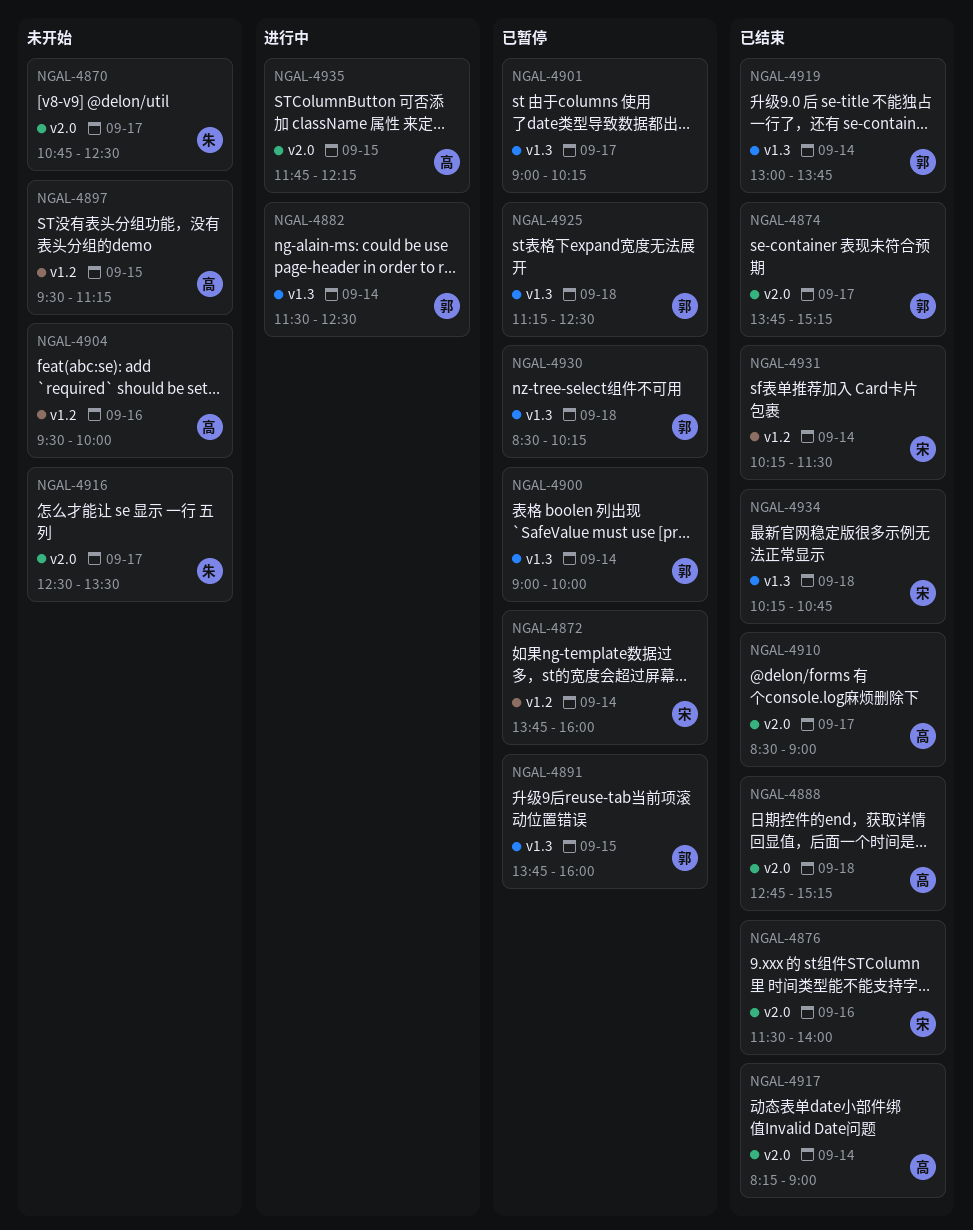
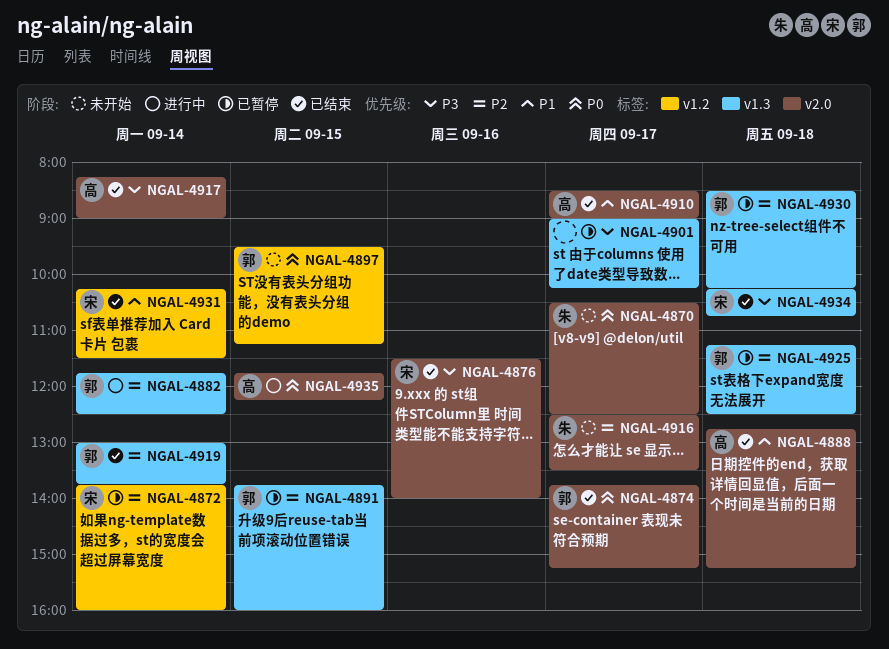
NGAL-4870, begins: 10:45 -> 10:30
NGAL-4882, begins: 11:30 -> 11:45
NGAL-4897, owner: 高 -> 郭
NGAL-4900: present -> none
NGAL-4904: present -> none

